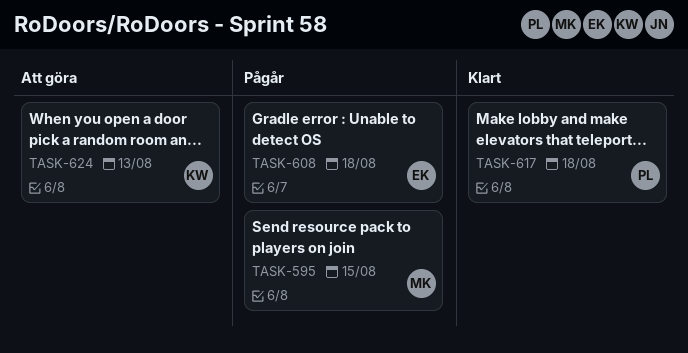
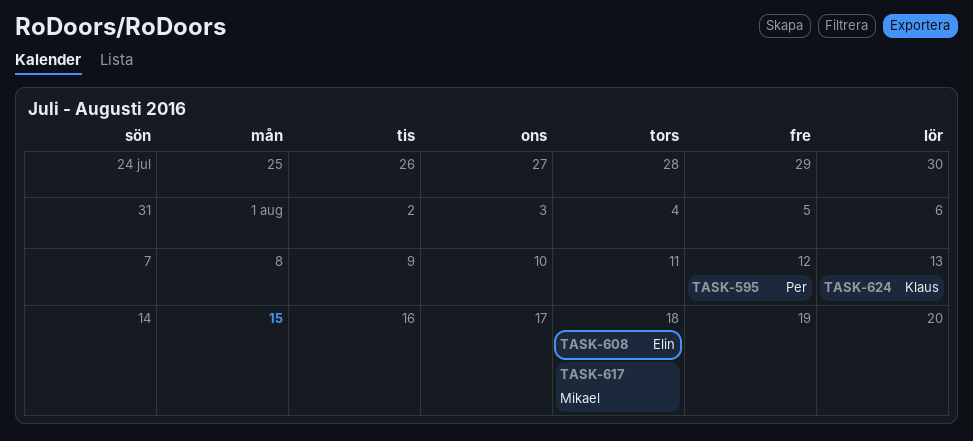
TASK-595, owner: Mikael -> Per
TASK-595, due: Aug 15 -> Aug 12
TASK-617, owner: Per -> Mikael

